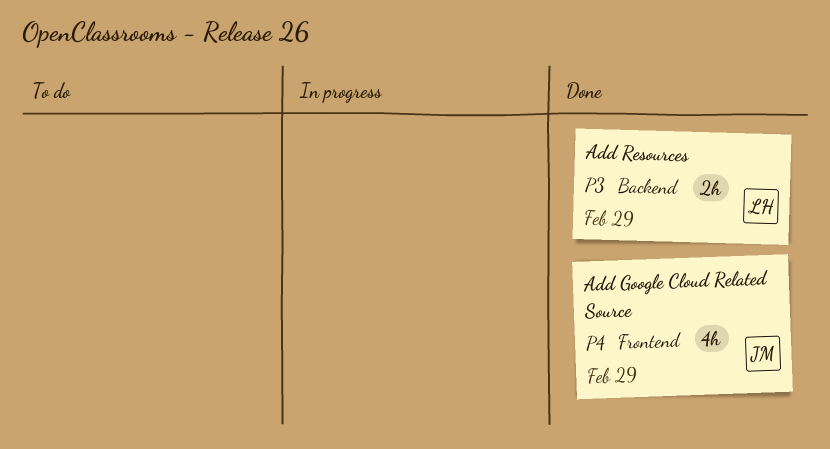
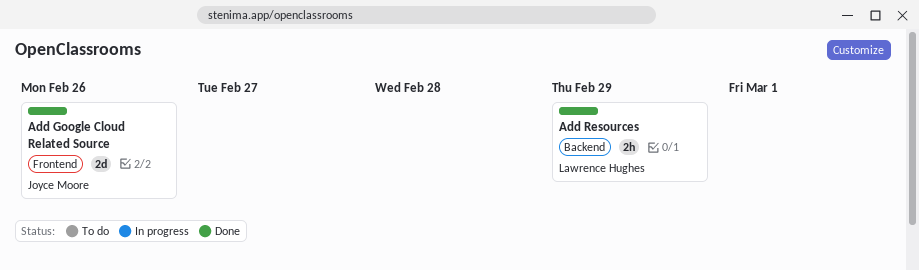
Add Google Cloud Related Source, estimate: 4h -> 2d
Add Google Cloud Related Source, due: Feb 29 -> Feb 26

